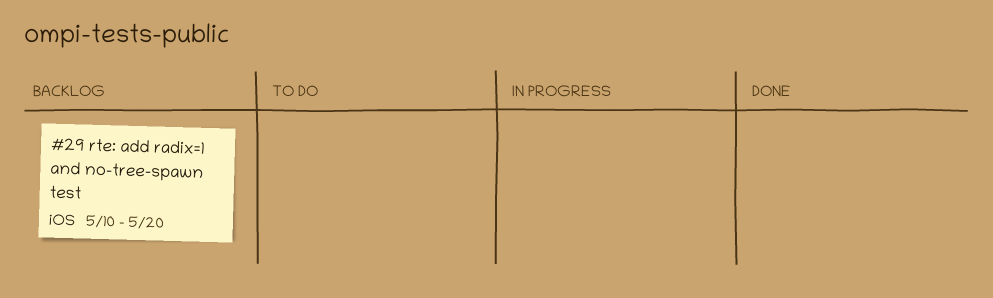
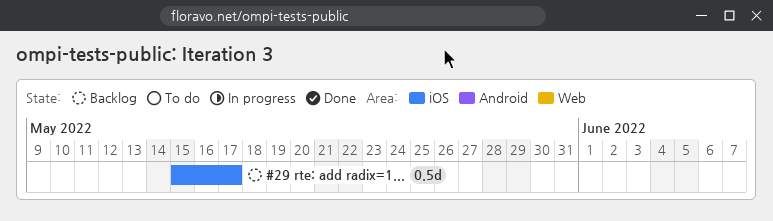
#29, start: May 10 -> May 15
#29, due: May 20 -> May 17

